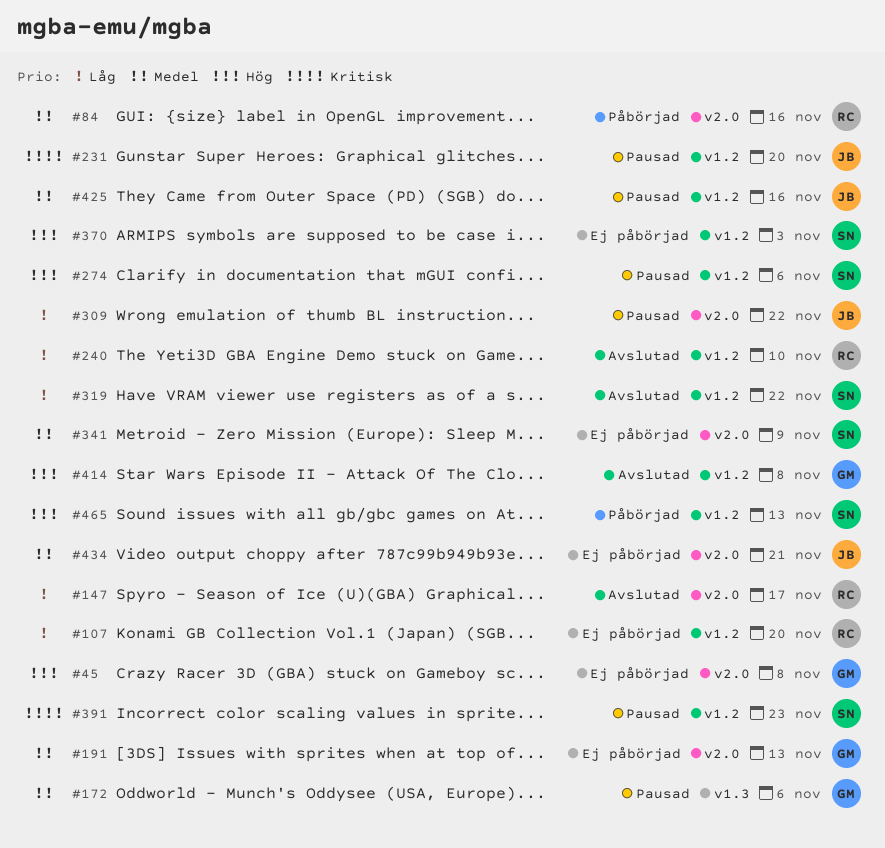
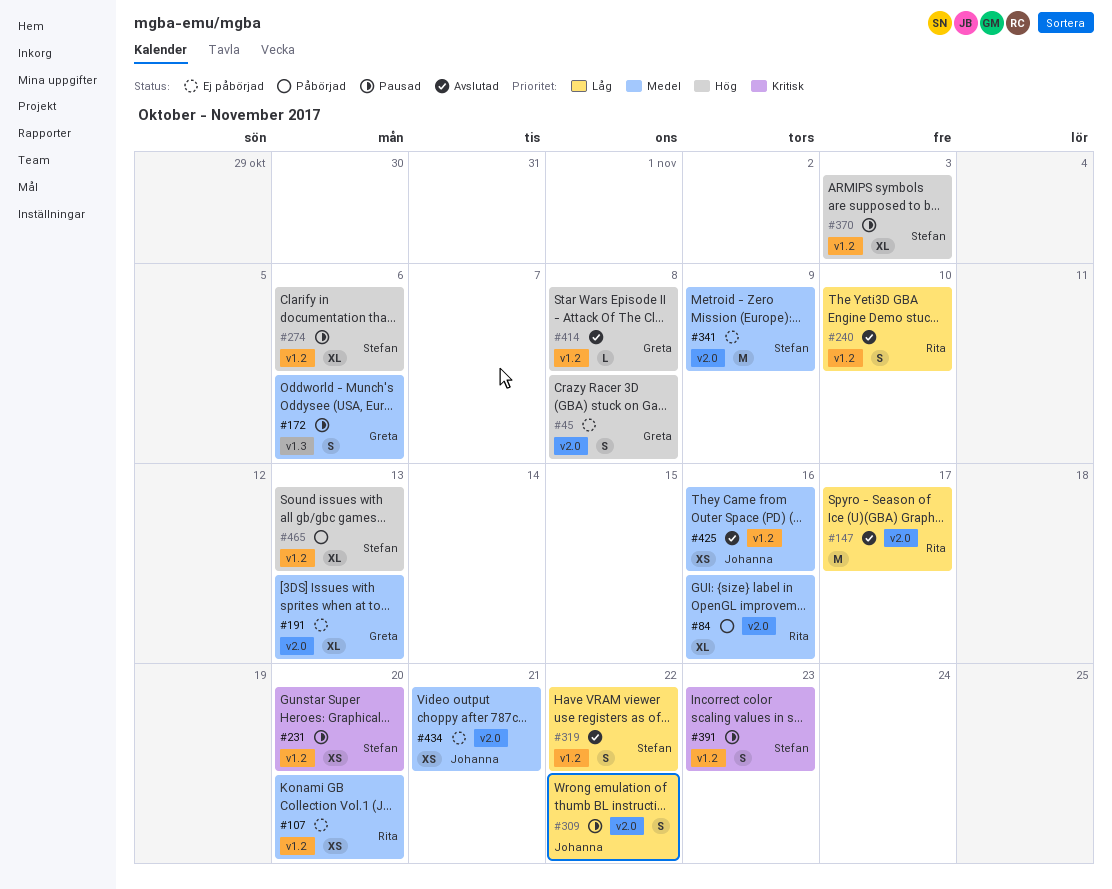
#107, priority: Låg -> Medel
#231, owner: Johanna -> Stefan
#370, status: Ej påbörjad -> Pausad
#425, status: Pausad -> Avslutad

